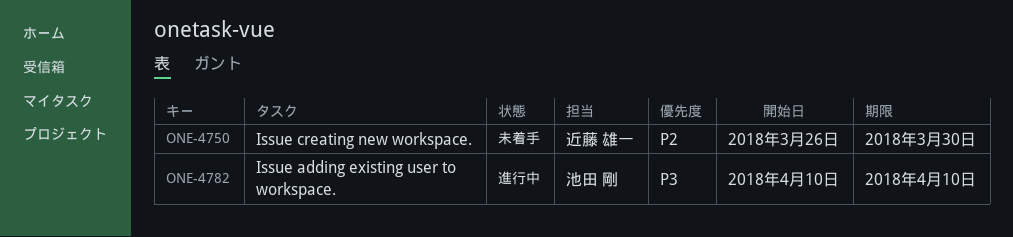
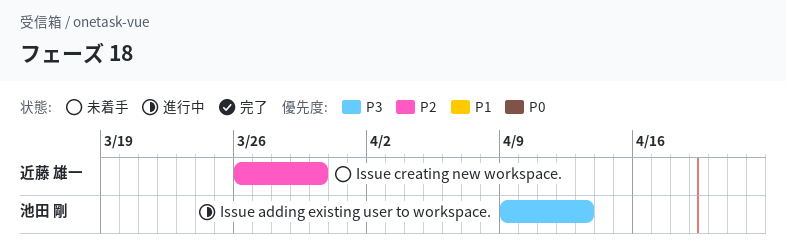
Issue adding existing user to workspace., start: Apr 10 -> Apr 9
Issue adding existing user to workspace., due: Apr 10 -> Apr 13

